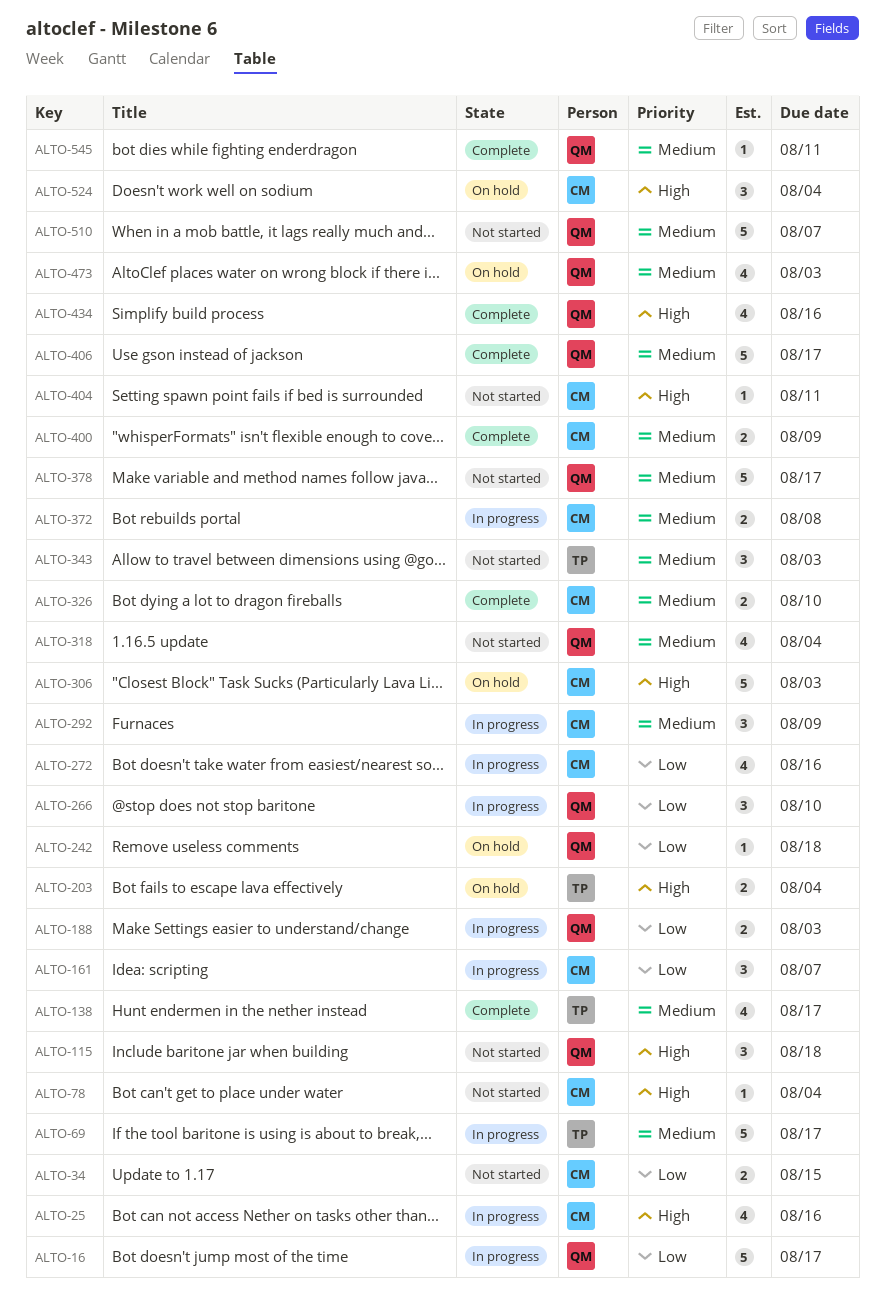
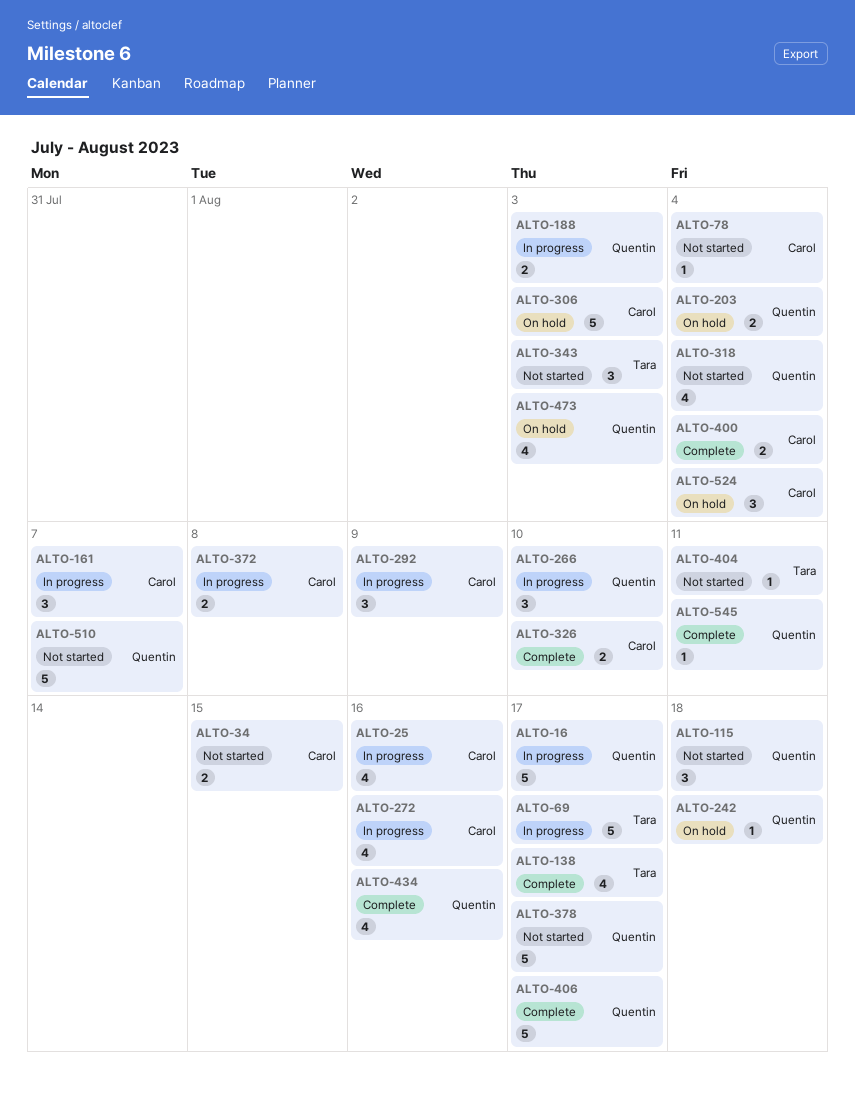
ALTO-203, owner: Tara -> Quentin
ALTO-400, due: Aug 9 -> Aug 4
ALTO-404, owner: Carol -> Tara

